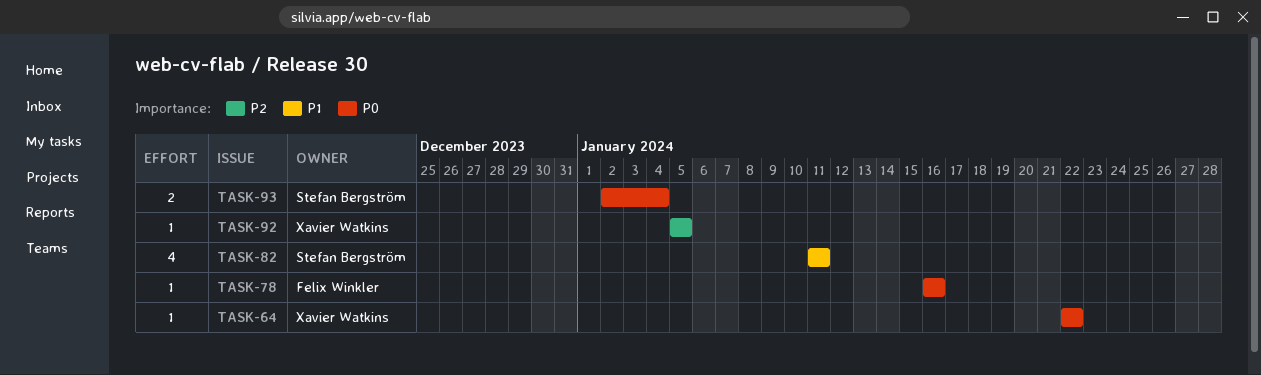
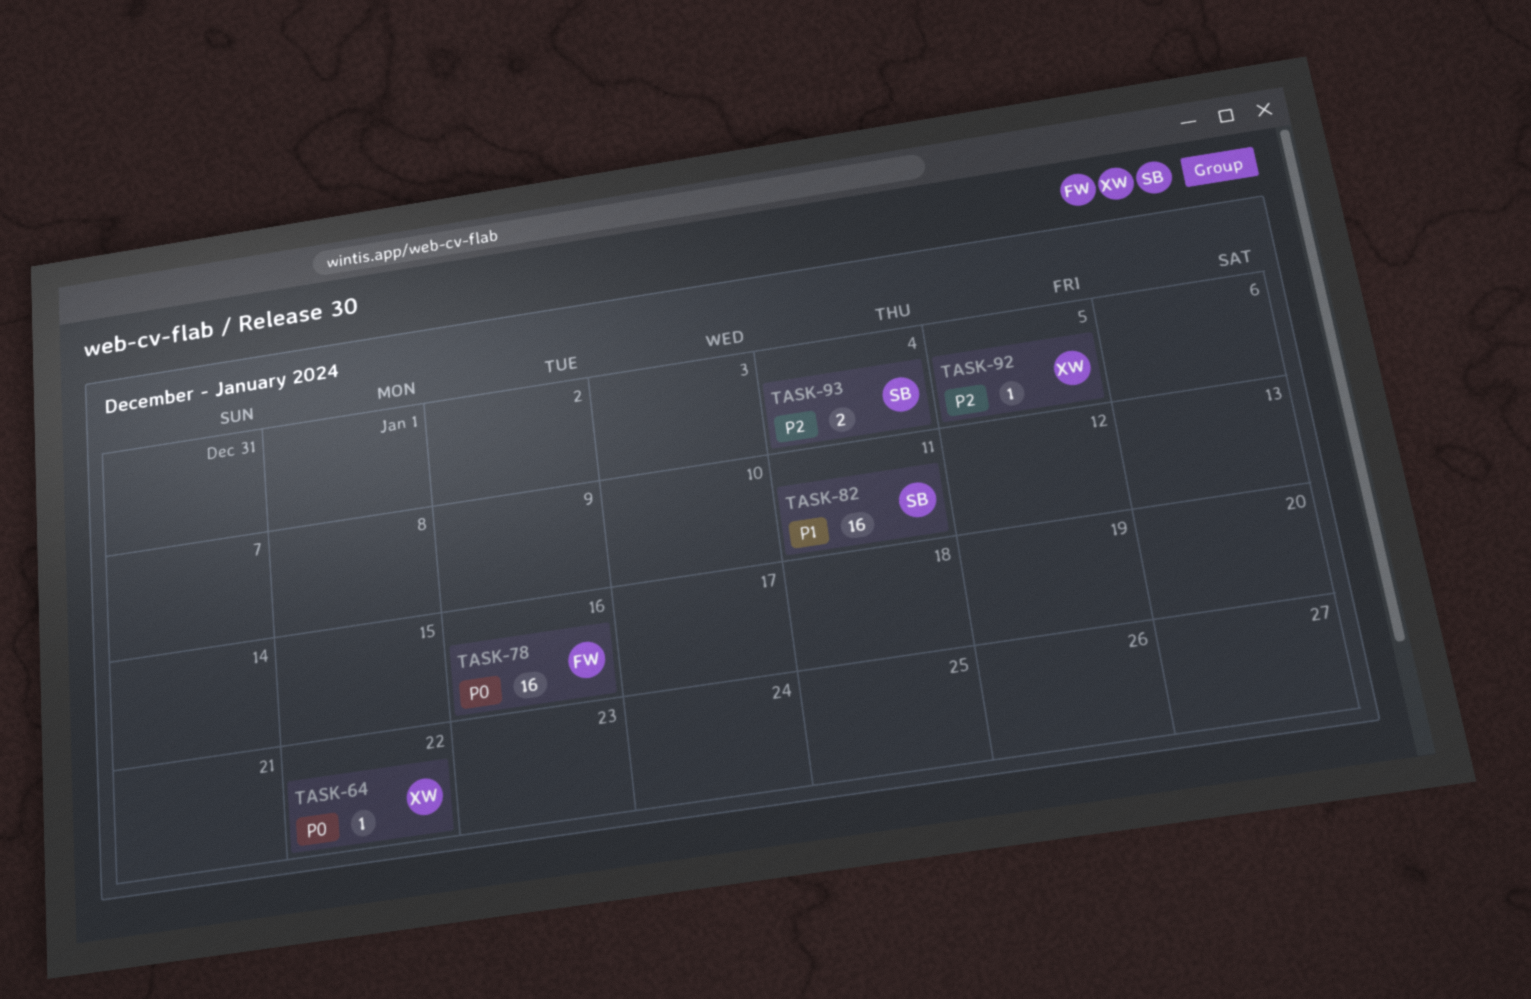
TASK-78, estimate: 1 -> 16
TASK-82, estimate: 4 -> 16
TASK-93, priority: P0 -> P2

